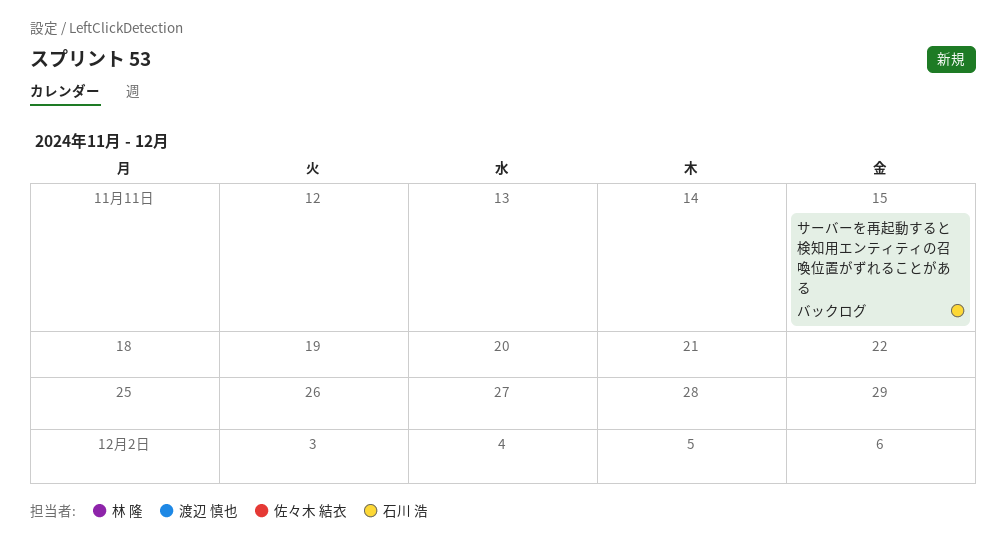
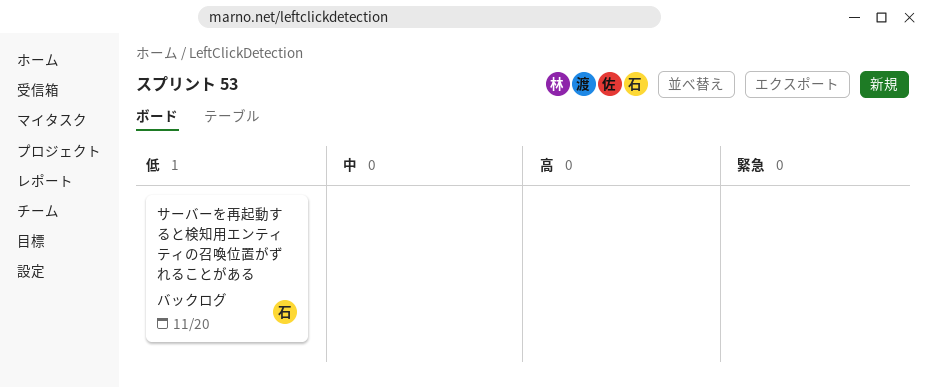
サーバーを再起動すると検知用エンティティの召喚位置がずれることがある, due: Nov 15 -> Nov 20

